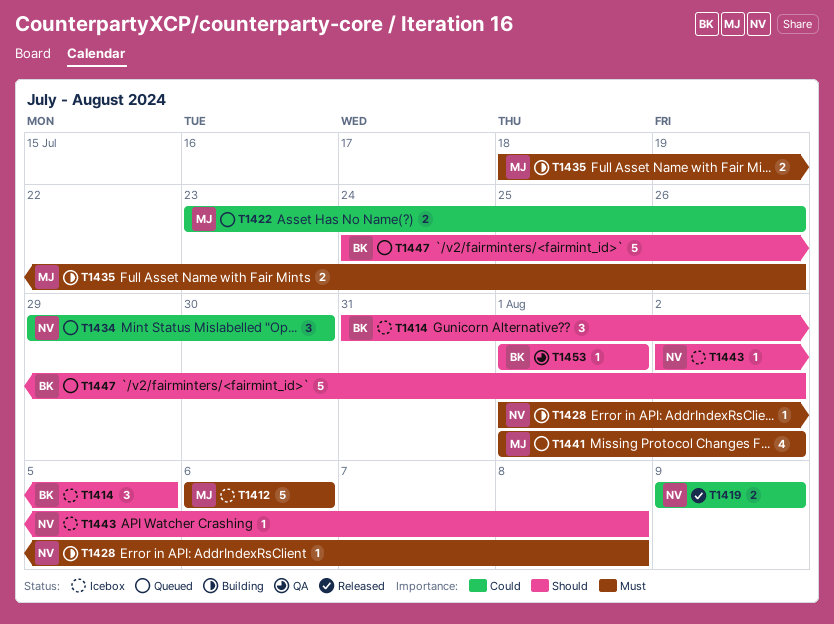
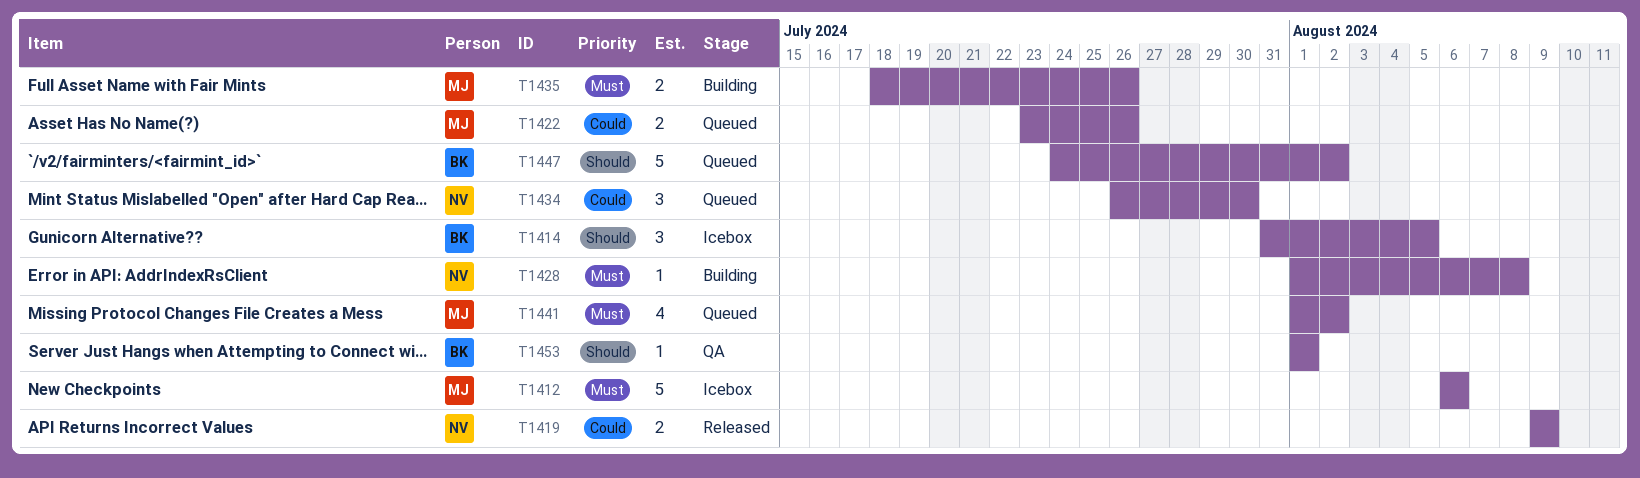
T1434, start: Jul 29 -> Jul 26
T1443: present -> none

